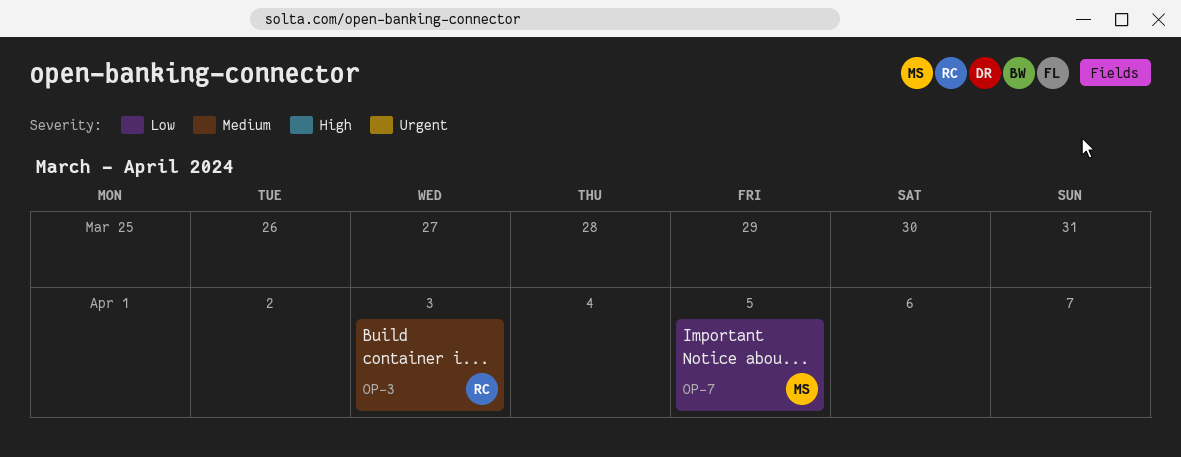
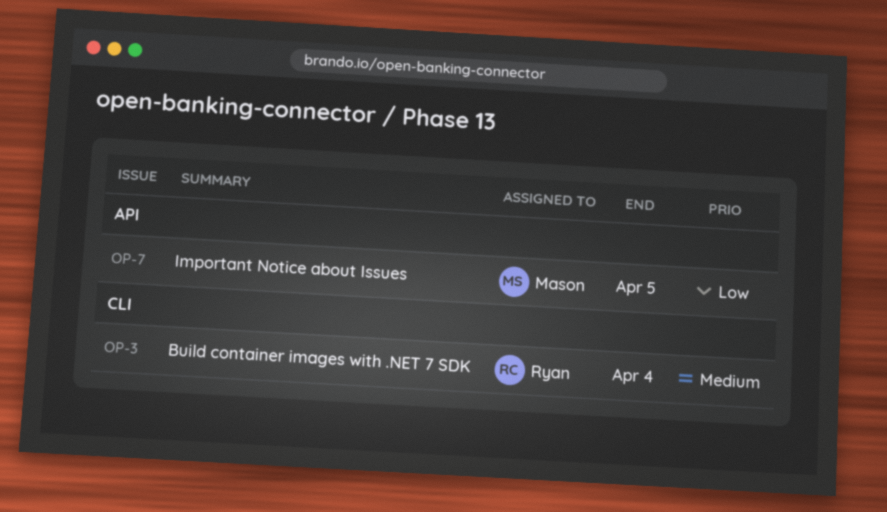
OP-3, due: Apr 3 -> Apr 4

